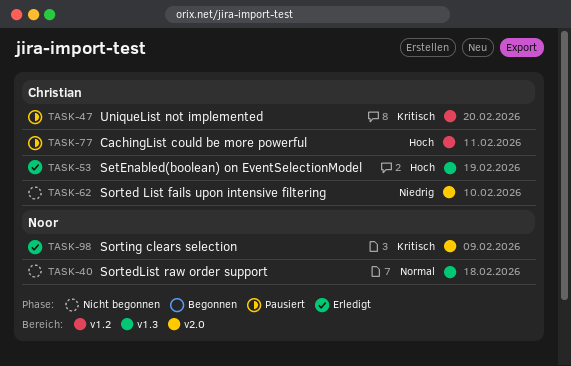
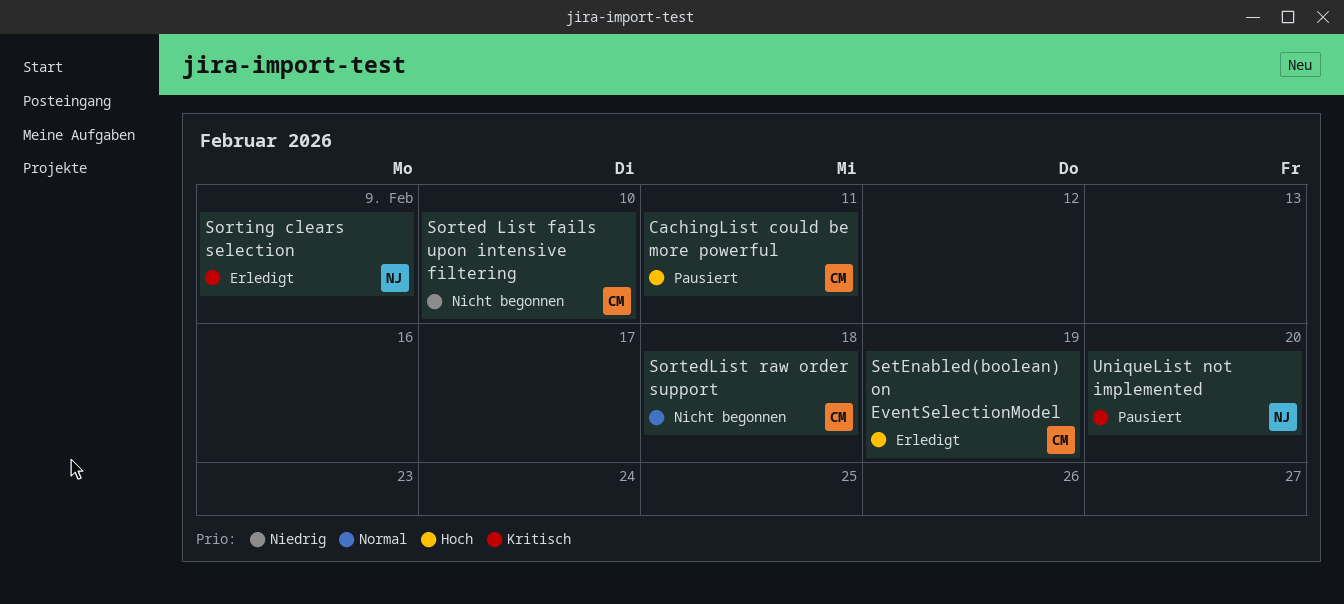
SortedList raw order support, owner: Noor -> Christian
UniqueList not implemented, owner: Christian -> Noor

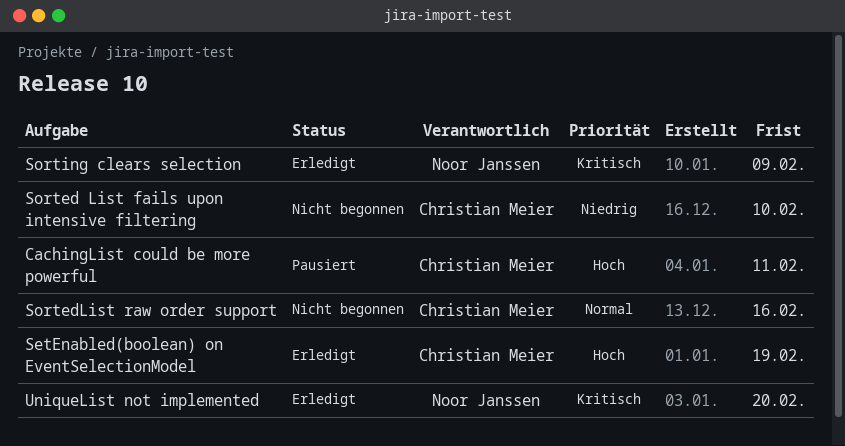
SortedList raw order support, due: Feb 18 -> Feb 16
UniqueList not implemented, status: Pausiert -> Erledigt

